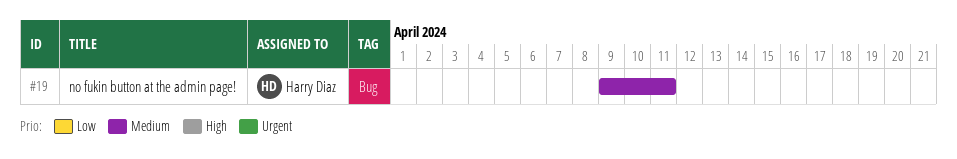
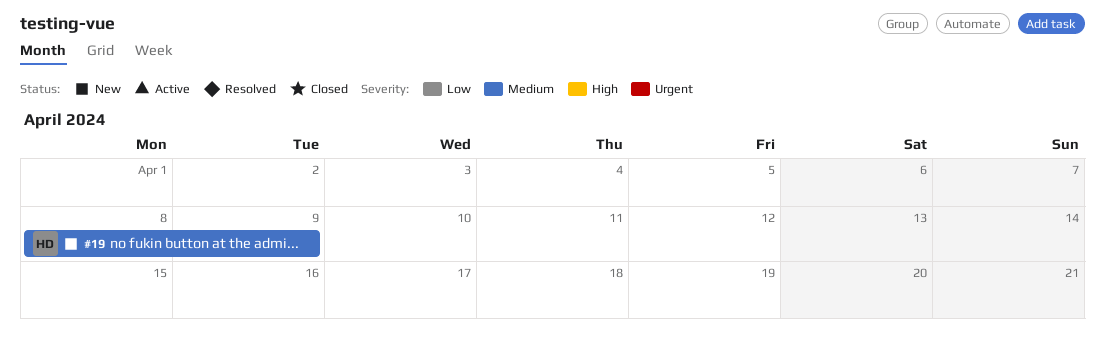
#19, start: Apr 9 -> Apr 8
#19, due: Apr 11 -> Apr 9

